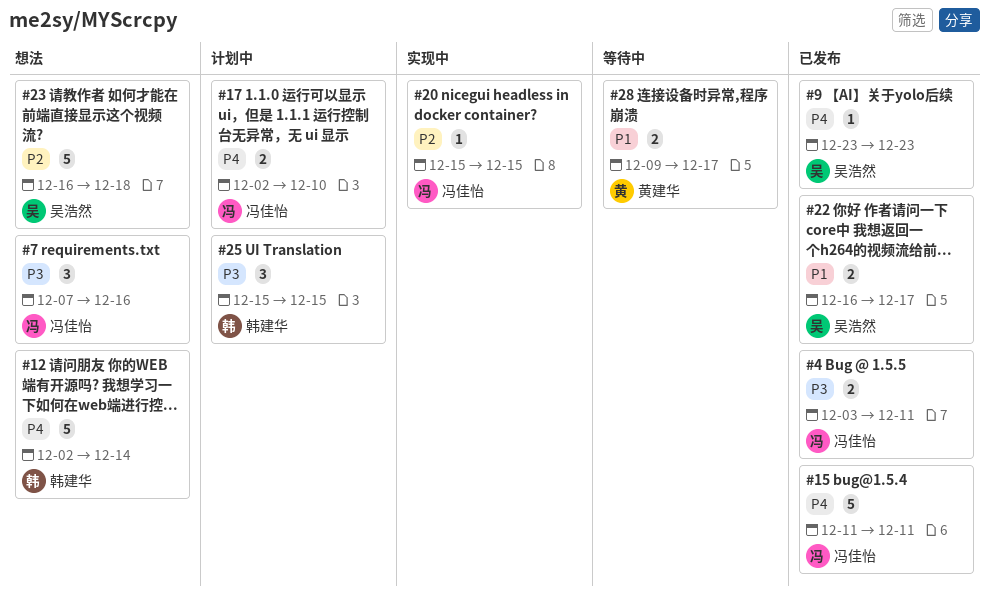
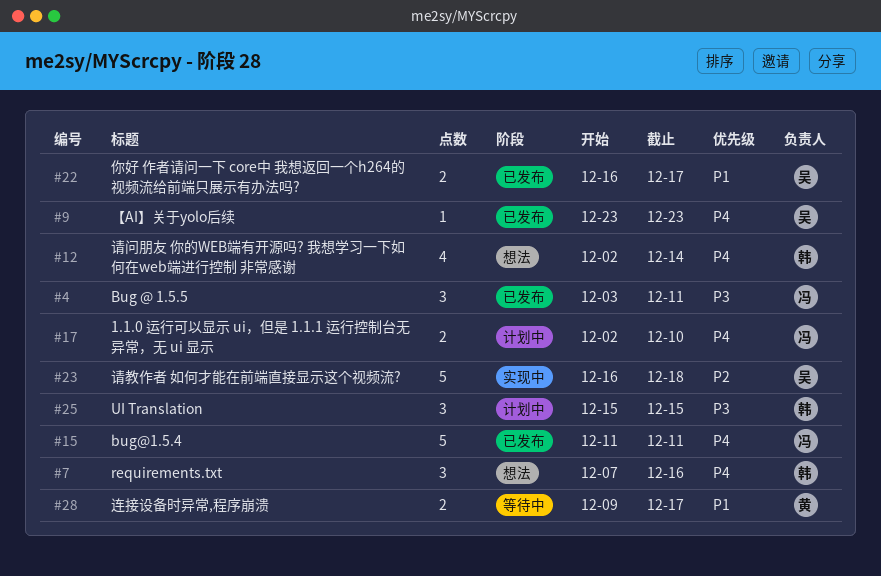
#4, estimate: 2 -> 3
#7, owner: 冯佳怡 -> 韩建华
#7, priority: P3 -> P4
#12, estimate: 5 -> 4
#20: present -> none
#23, status: 想法 -> 实现中

